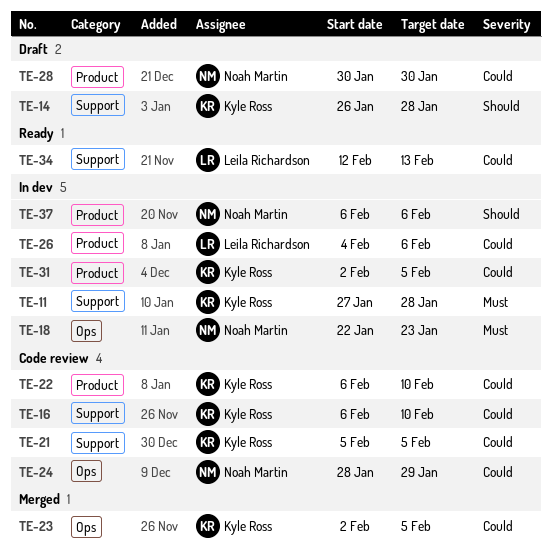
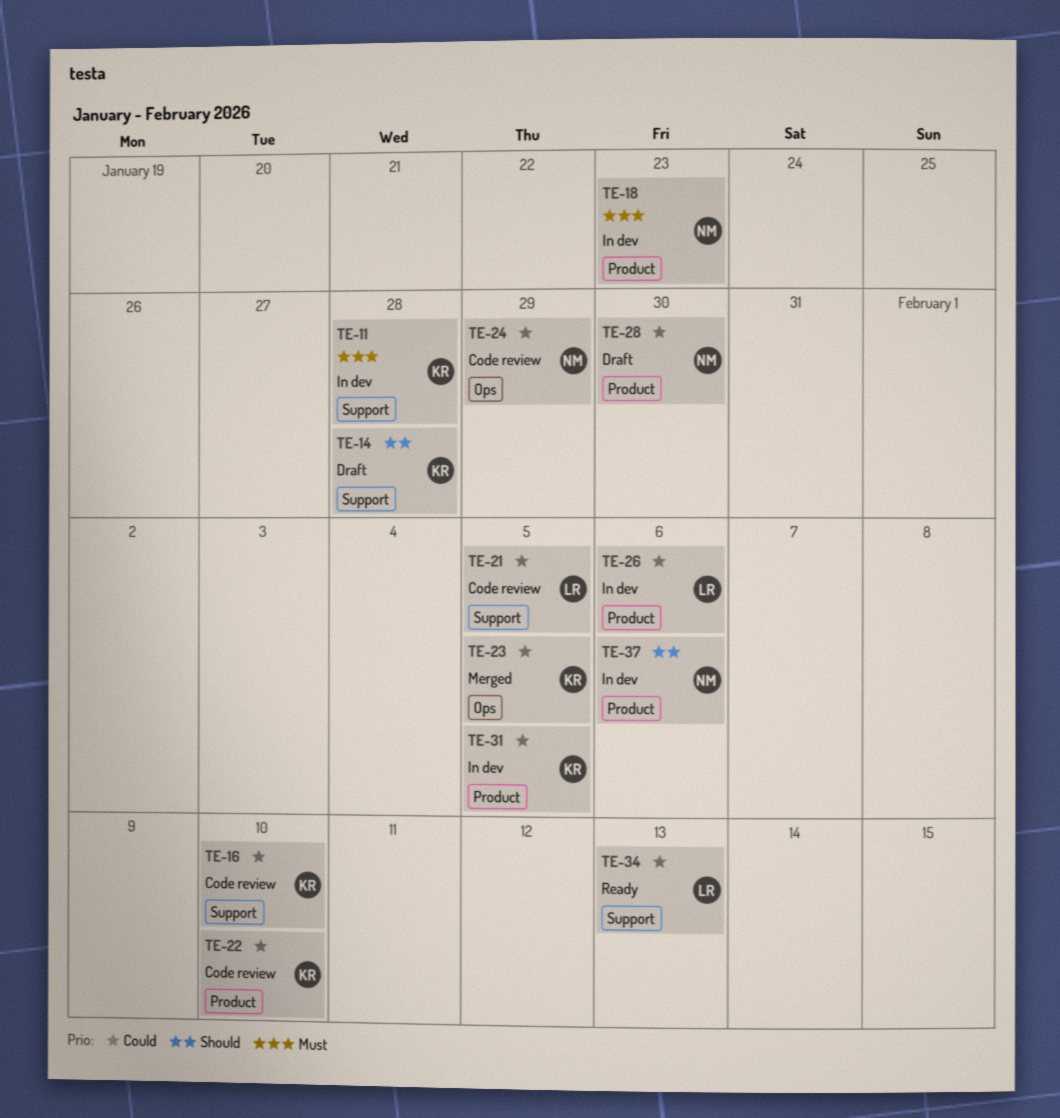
TE-18, label: Ops -> Product
TE-21, owner: Kyle Ross -> Leila Richardson

